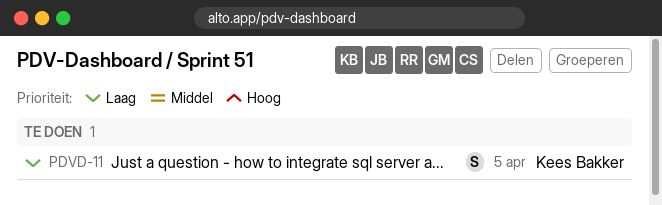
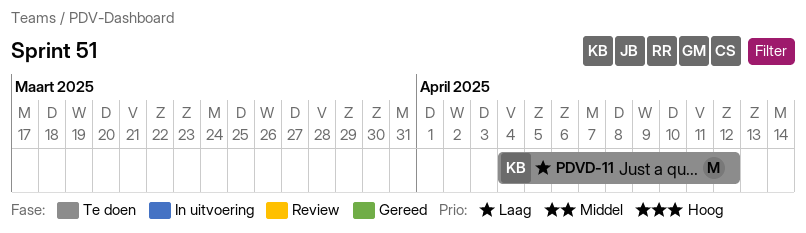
PDVD-11, estimate: S -> M
PDVD-11, due: Apr 5 -> Apr 12

